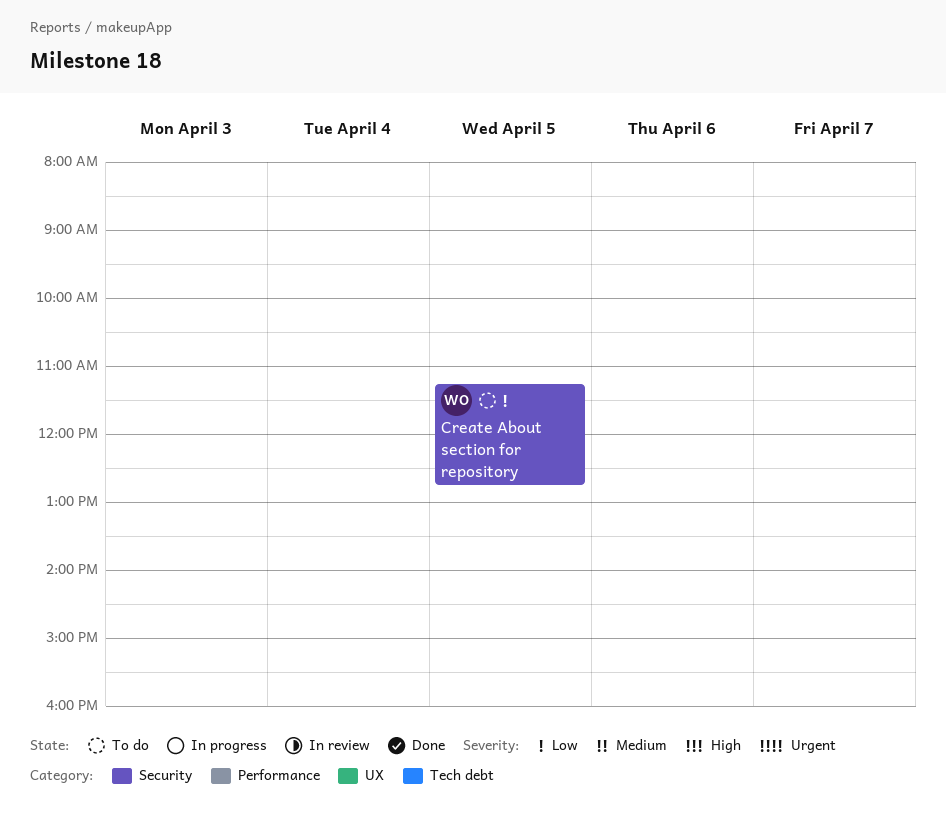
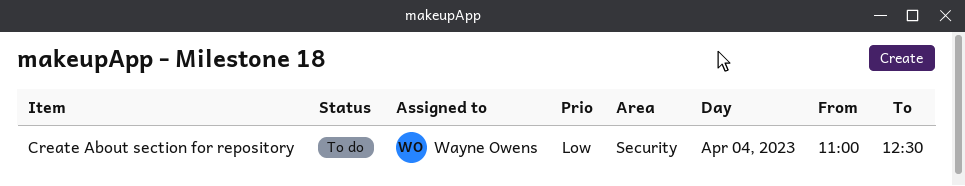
Create About section for repository, day: Apr 5 -> Apr 4
Create About section for repository, begins: 11:15 -> 11:00
Create About section for repository, ends: 12:45 -> 12:30

